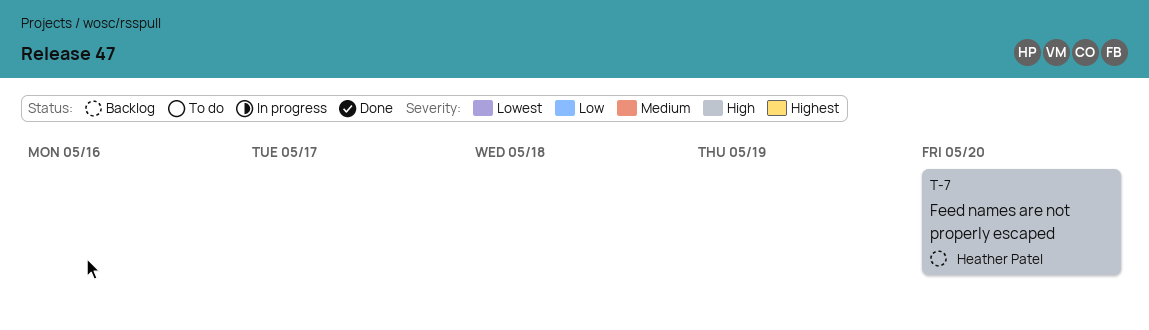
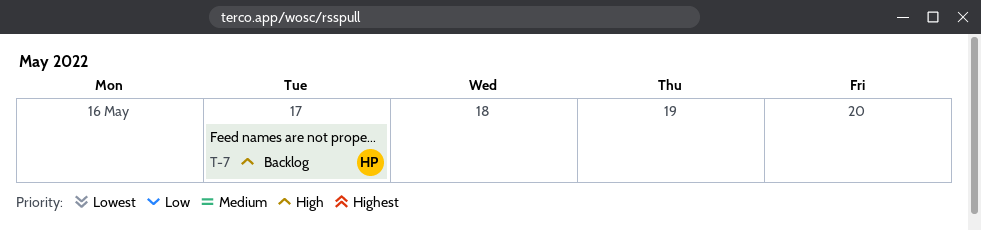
T-7, due: May 20 -> May 17

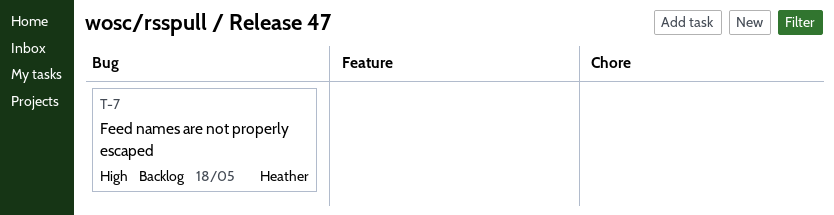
T-7, due: May 17 -> May 18

